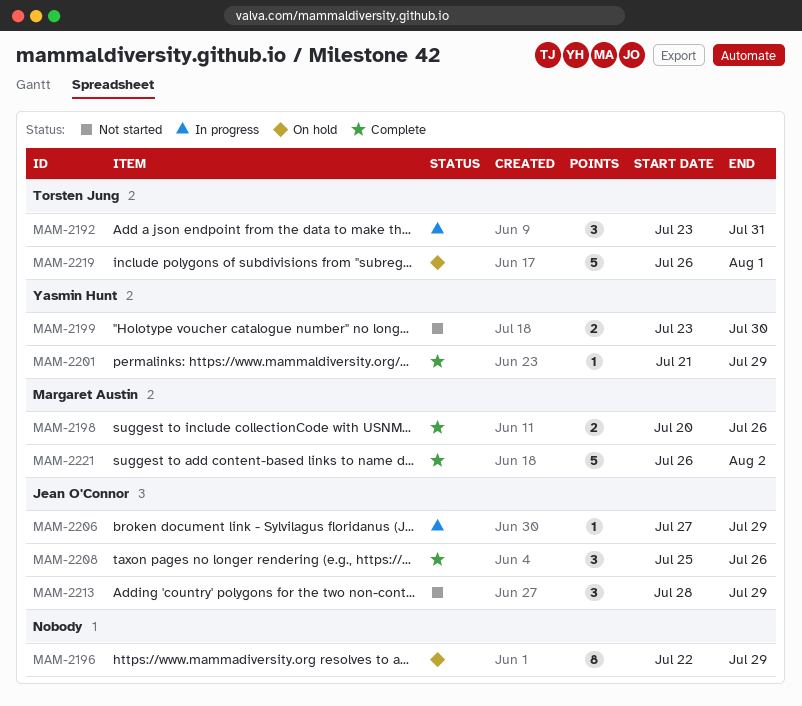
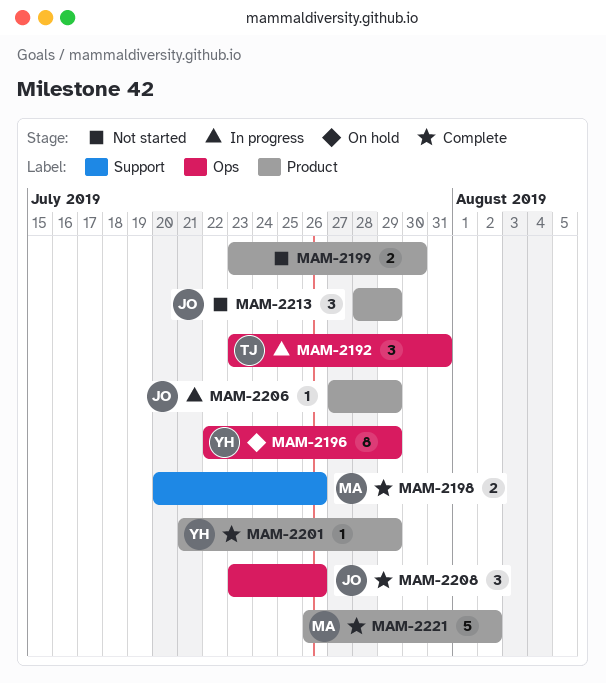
MAM-2196, owner: none -> Yasmin Hunt
MAM-2199, owner: Yasmin Hunt -> none
MAM-2208, start: Jul 25 -> Jul 23
MAM-2219: present -> none

